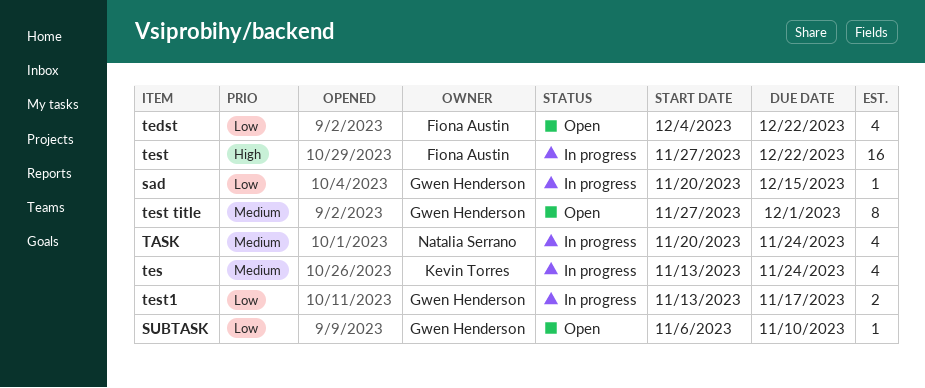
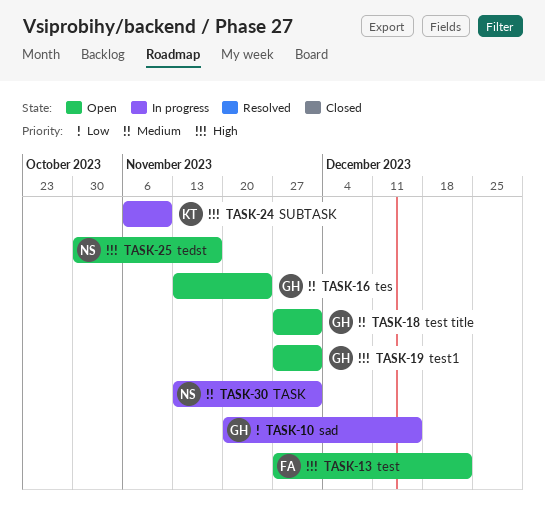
SUBTASK, status: Open -> In progress
SUBTASK, owner: Gwen Henderson -> Kevin Torres
SUBTASK, priority: Low -> High
TASK, start: Nov 20 -> Nov 13
TASK, due: Nov 24 -> Dec 1
tedst, owner: Fiona Austin -> Natalia Serrano
tedst, priority: Low -> High
tedst, start: Dec 4 -> Oct 30
tedst, due: Dec 22 -> Nov 17
tes, status: In progress -> Open
tes, owner: Kevin Torres -> Gwen Henderson
test, status: In progress -> Open
test1, status: In progress -> Open
test1, priority: Low -> High
test1, start: Nov 13 -> Nov 27
test1, due: Nov 17 -> Dec 1

